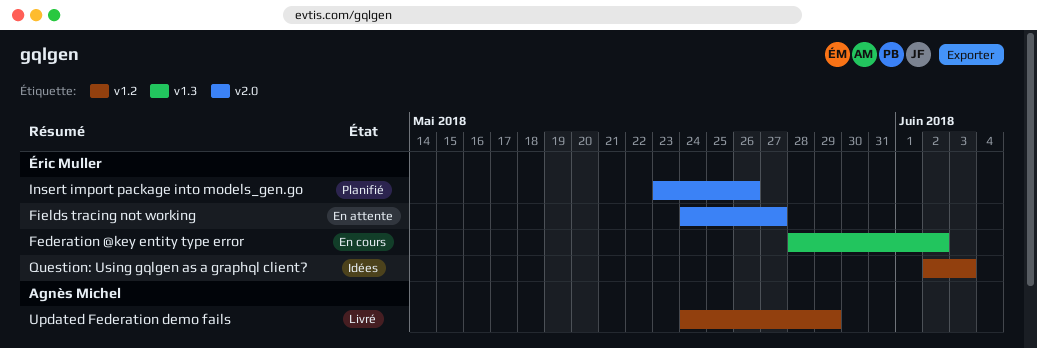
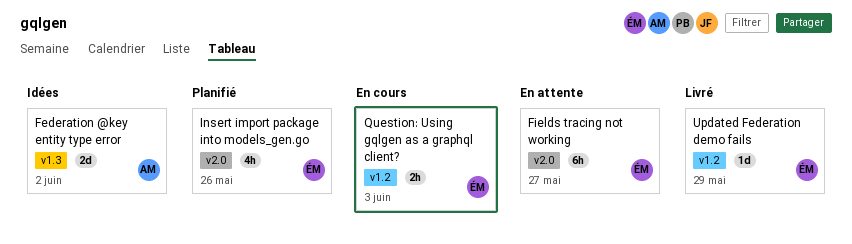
Federation @key entity type error, status: En cours -> Idées
Federation @key entity type error, owner: Éric Muller -> Agnès Michel
Question: Using gqlgen as a graphql client?, status: Idées -> En cours
Updated Federation demo fails, owner: Agnès Michel -> Éric Muller

